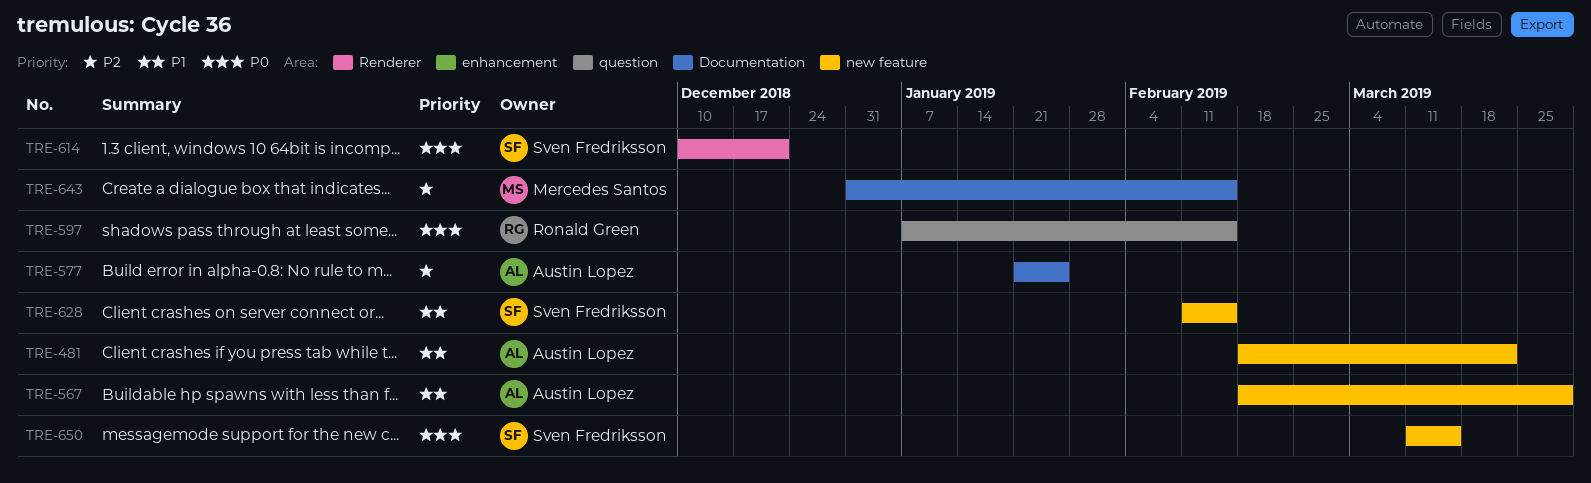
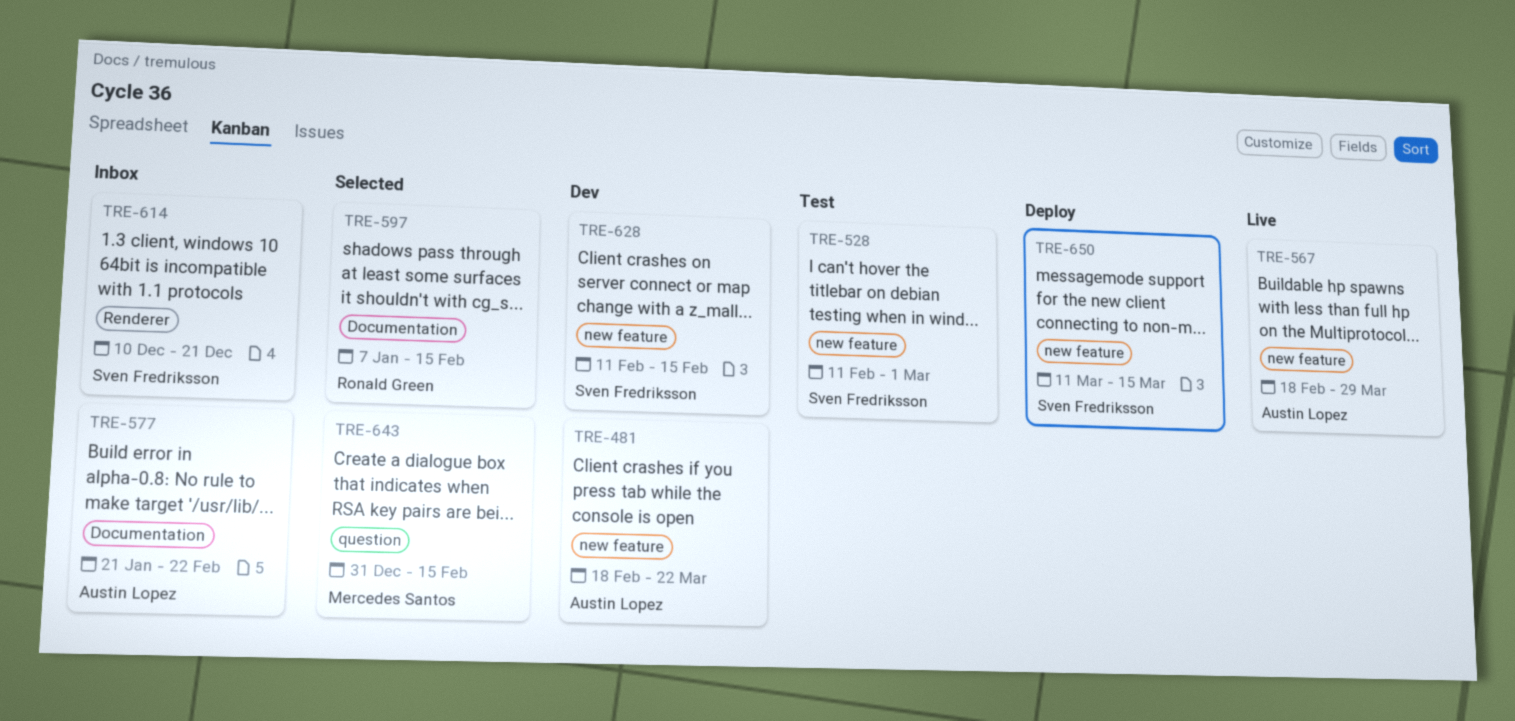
TRE-528: none -> present
TRE-577, due: Jan 25 -> Feb 22
TRE-597, label: question -> Documentation
TRE-643, label: Documentation -> question

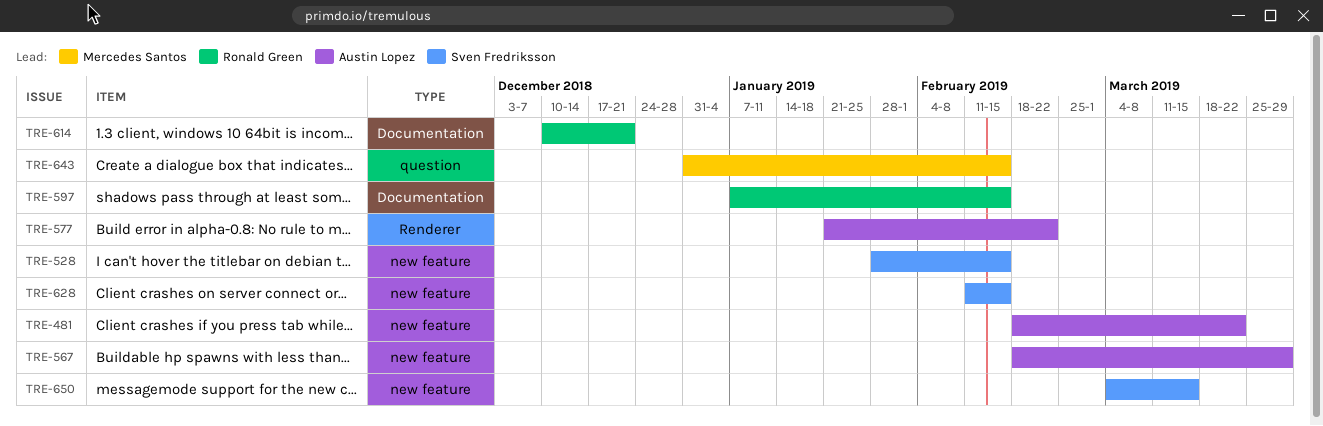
TRE-528, start: Feb 11 -> Jan 28
TRE-528, due: Mar 1 -> Feb 15
TRE-577, label: Documentation -> Renderer
TRE-614, owner: Sven Fredriksson -> Ronald Green
TRE-614, label: Renderer -> Documentation
TRE-650, start: Mar 11 -> Mar 4

